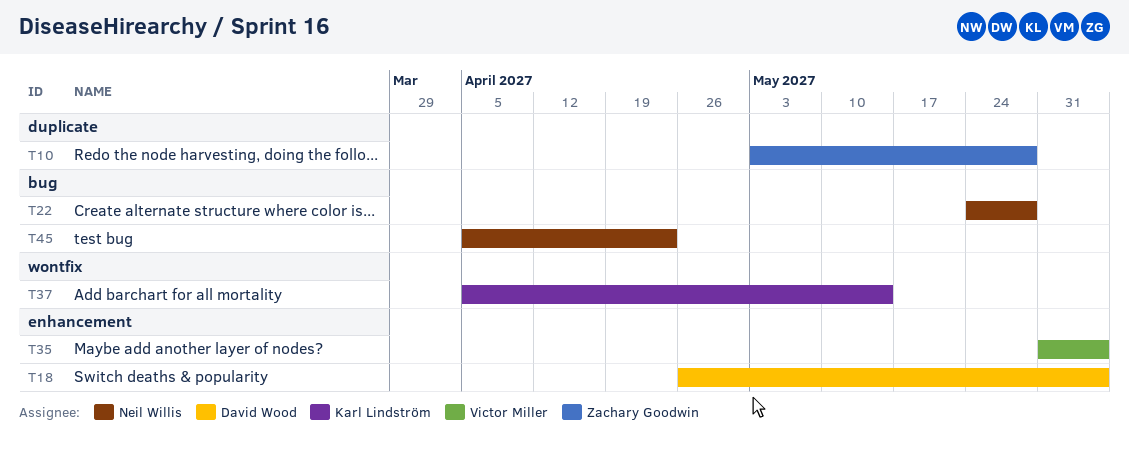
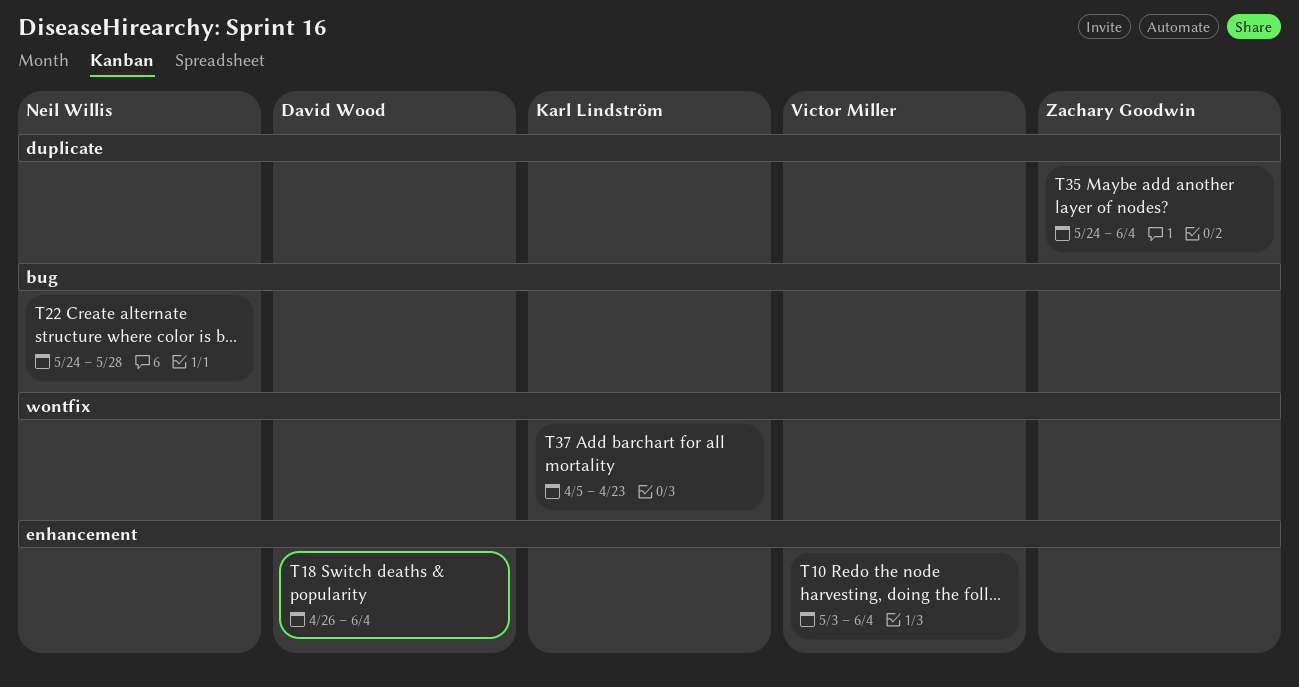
T10, owner: Zachary Goodwin -> Victor Miller
T10, label: duplicate -> enhancement
T10, due: May 28 -> Jun 4
T35, owner: Victor Miller -> Zachary Goodwin
T35, label: enhancement -> duplicate
T35, start: May 31 -> May 24
T37, due: May 14 -> Apr 23
T45: present -> none

